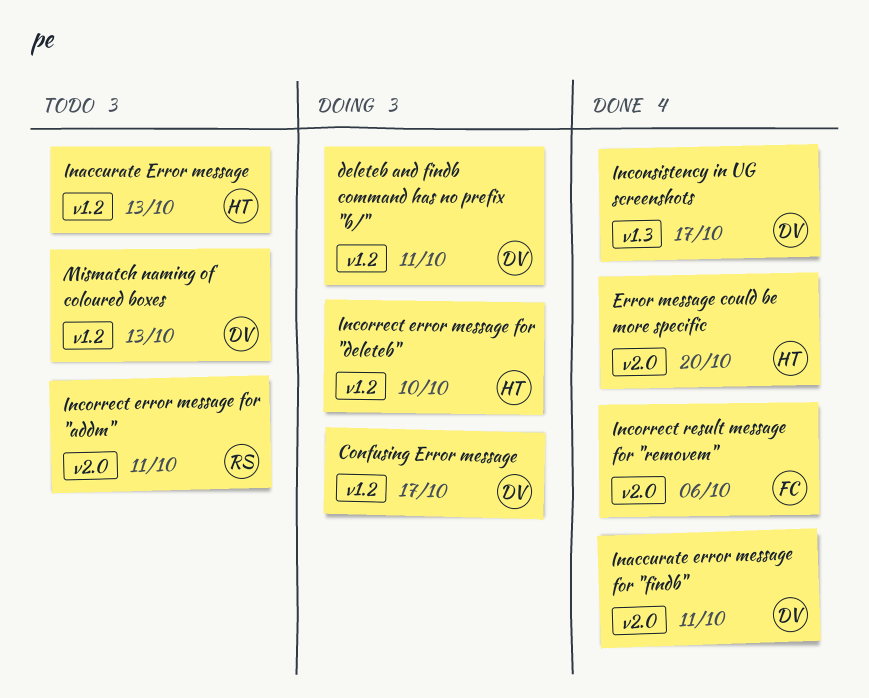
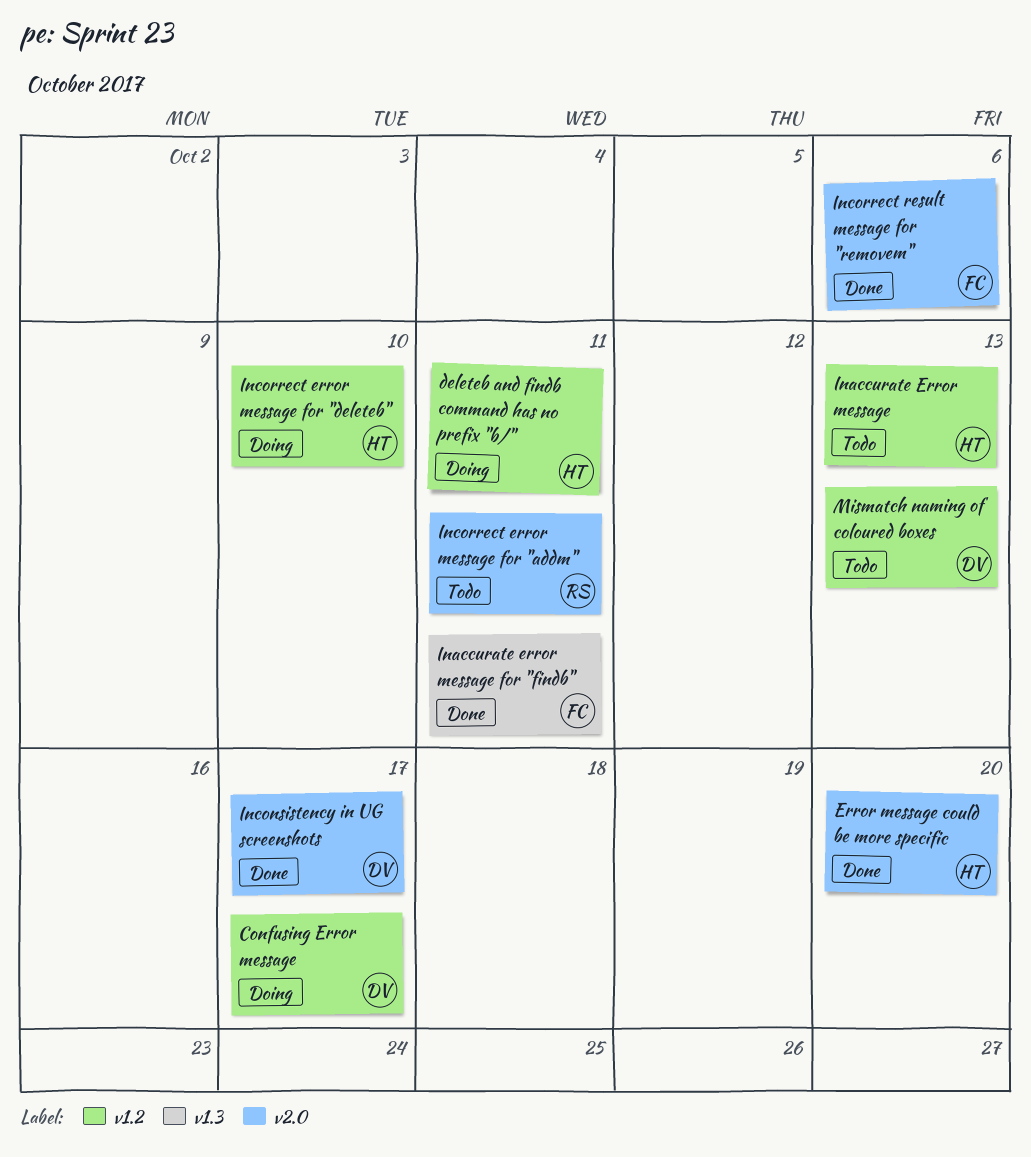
deleteb and findb command has no prefix "b/", owner: DV -> HT
Inaccurate error message for "findb", owner: DV -> FC
Inaccurate error message for "findb", label: v2.0 -> v1.3
Inconsistency in UG screenshots, label: v1.3 -> v2.0

